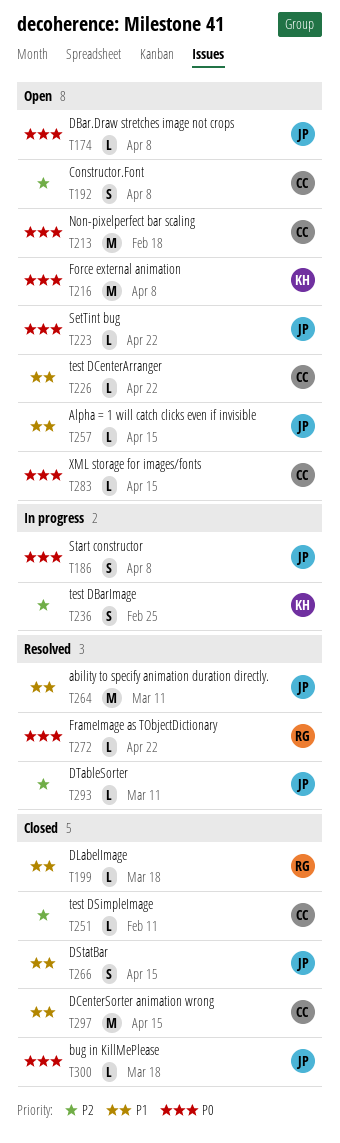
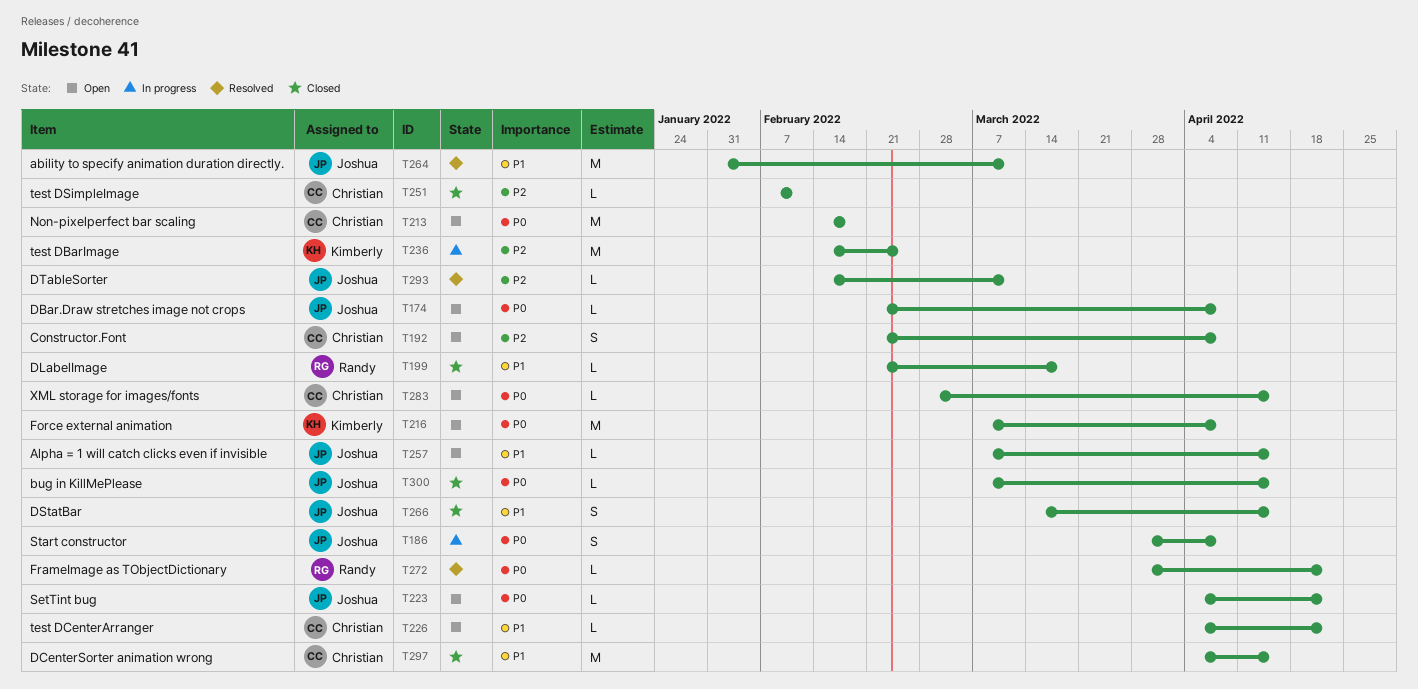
T236, estimate: S -> M
T300, due: Mar 18 -> Apr 15

